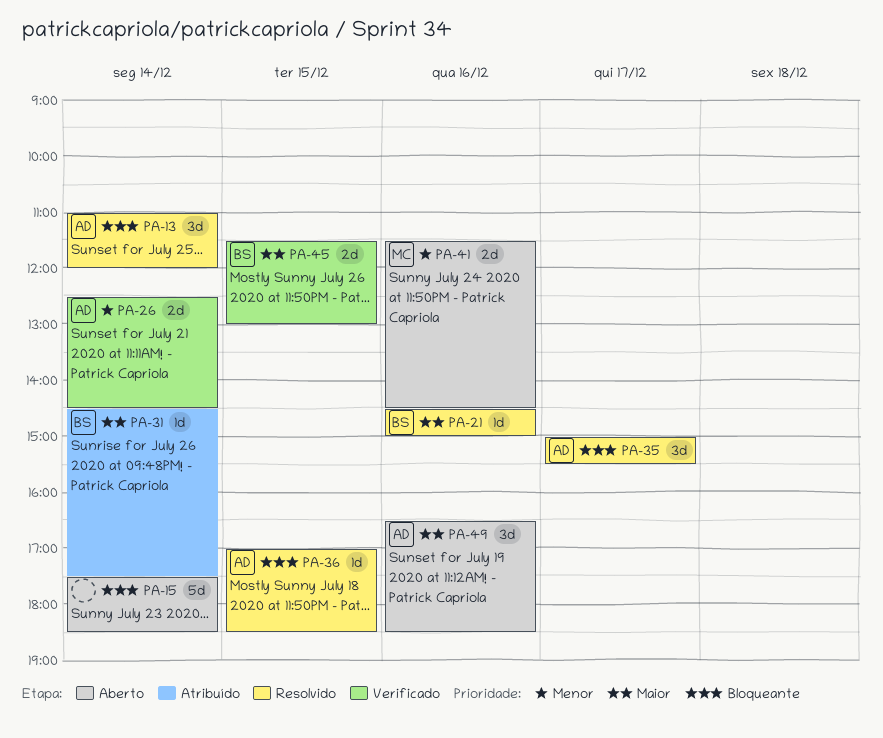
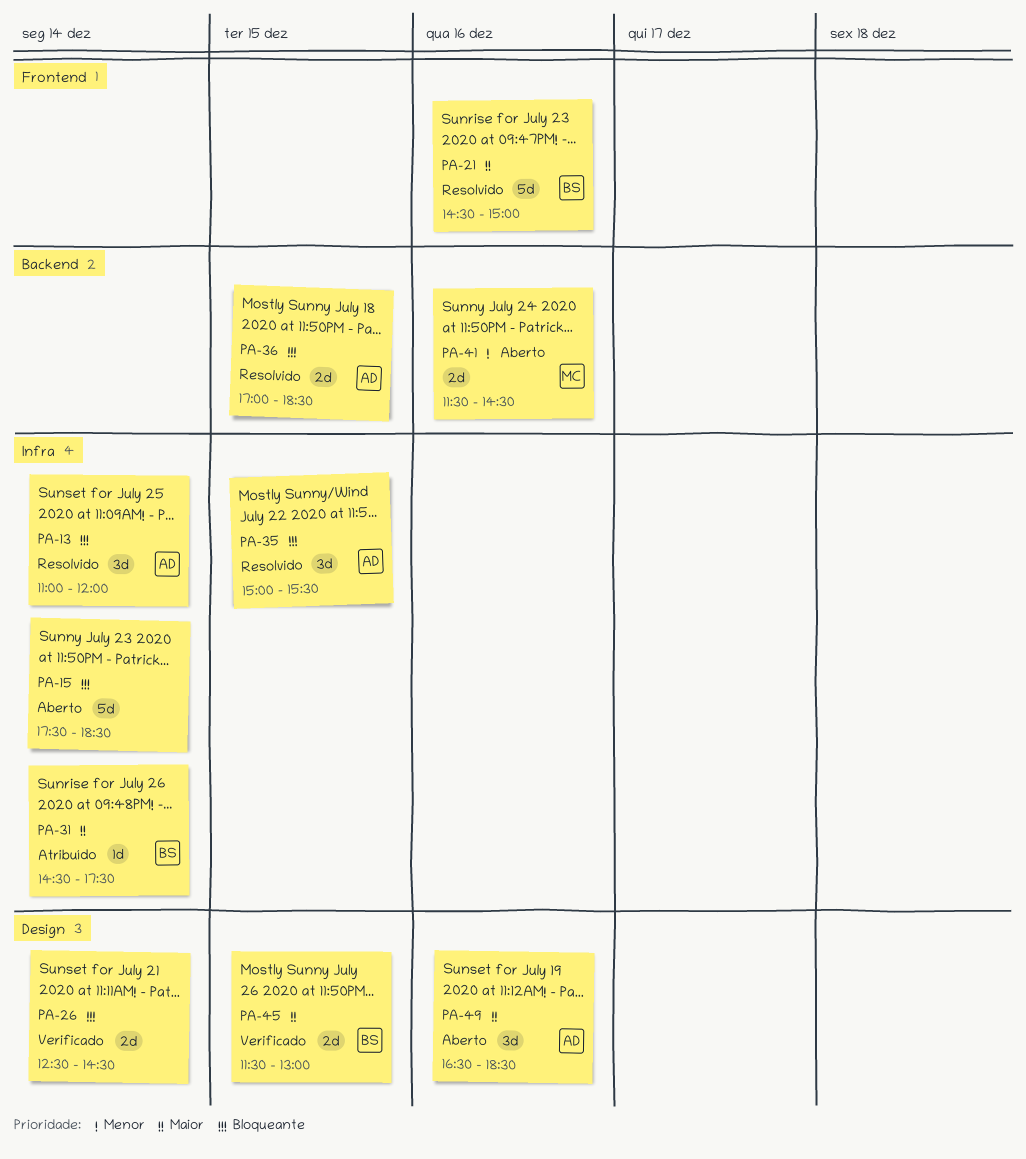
PA-21, estimate: 1d -> 5d
PA-26, owner: AD -> none
PA-26, priority: Menor -> Bloqueante
PA-35, day: Dec 17 -> Dec 15
PA-36, estimate: 1d -> 2d

